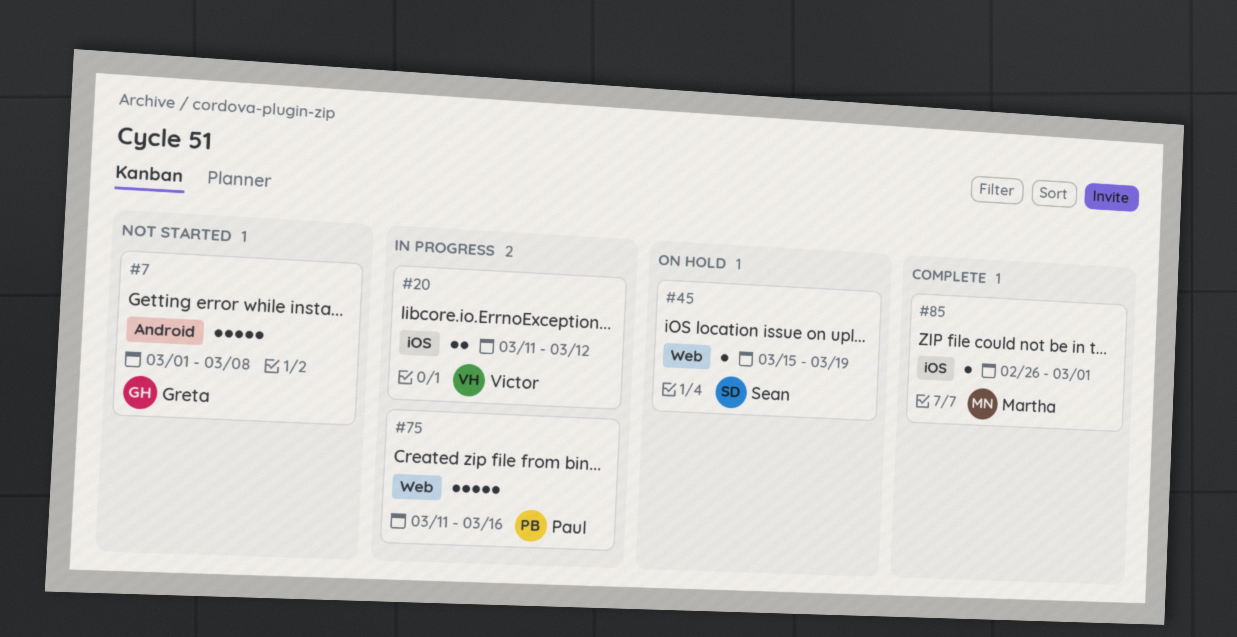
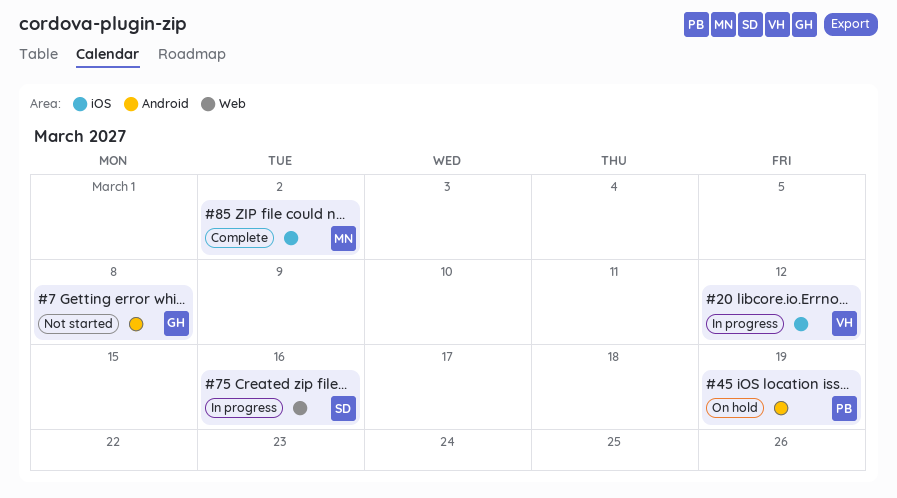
#45, owner: Sean -> Paul
#45, label: Web -> Android
#75, owner: Paul -> Sean
#85, due: Mar 1 -> Mar 2

